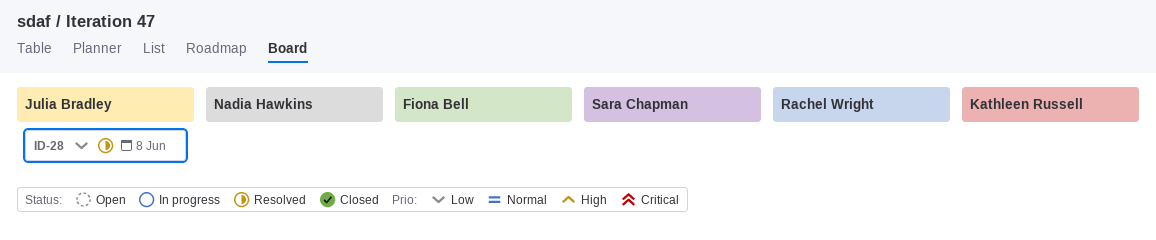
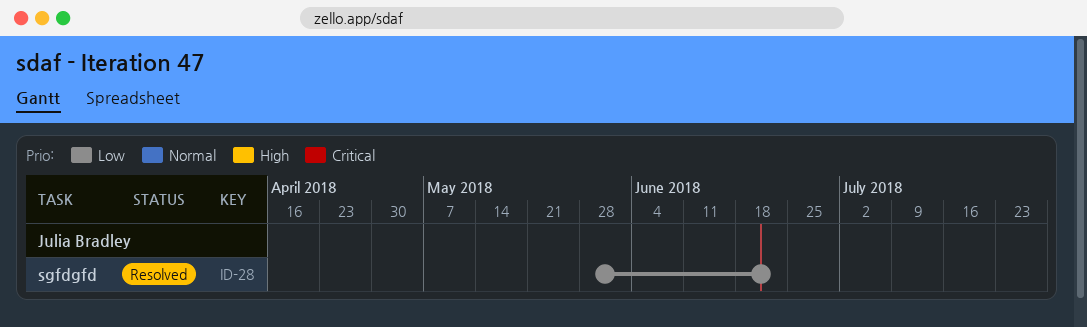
ID-28, due: Jun 8 -> Jun 22

